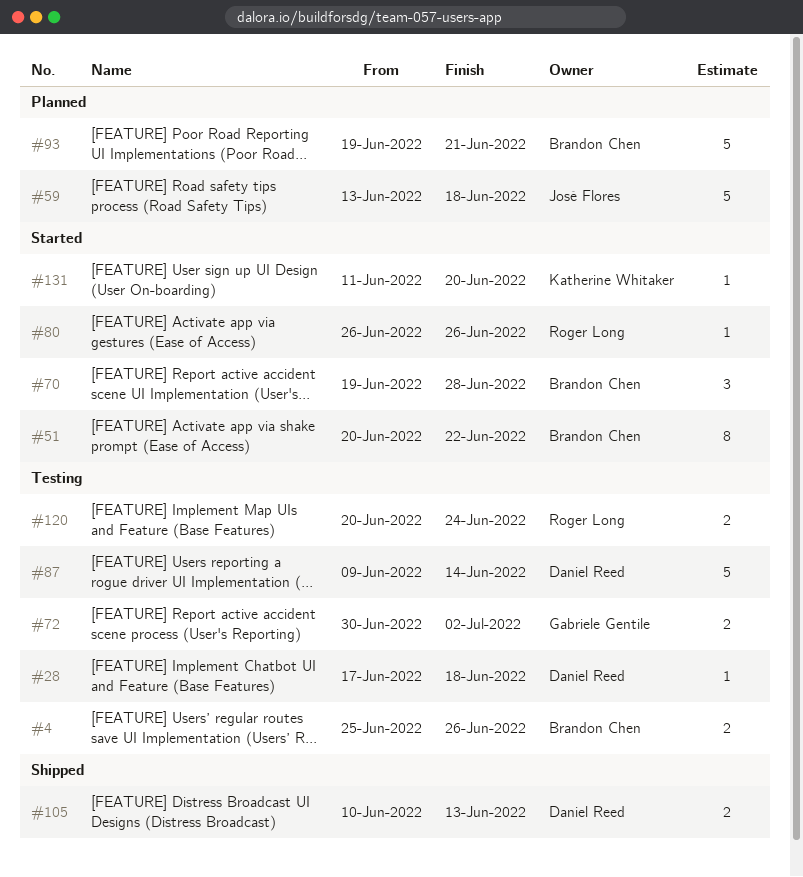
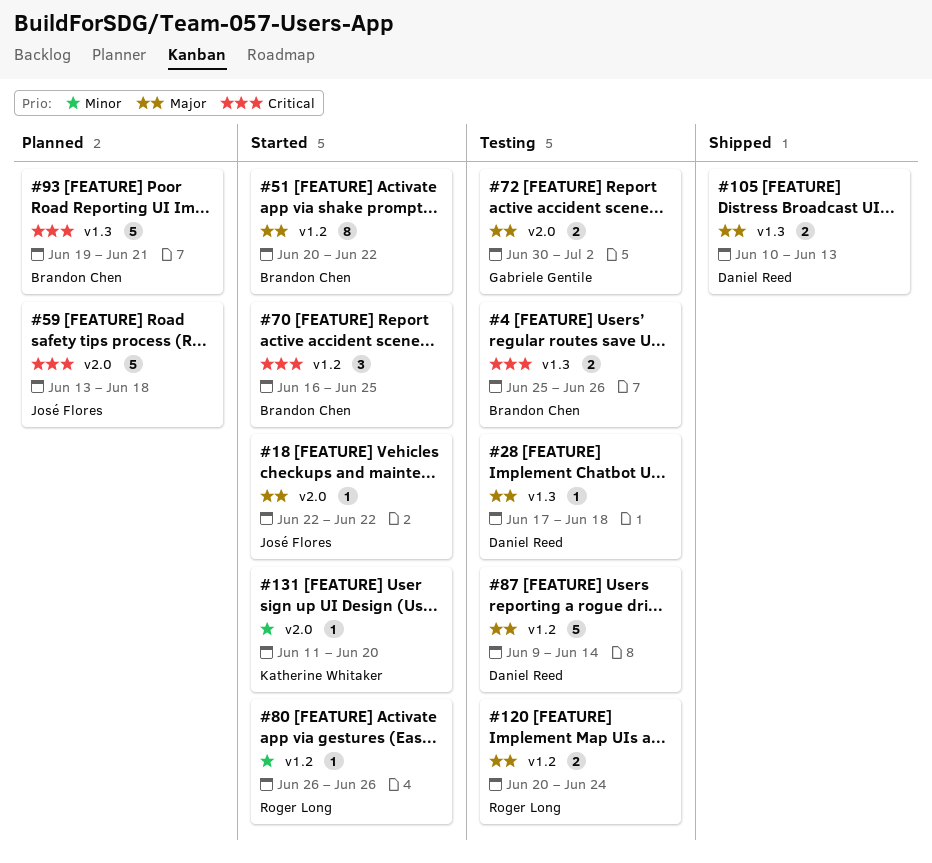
#18: none -> present
#70, start: Jun 19 -> Jun 16
#70, due: Jun 28 -> Jun 25

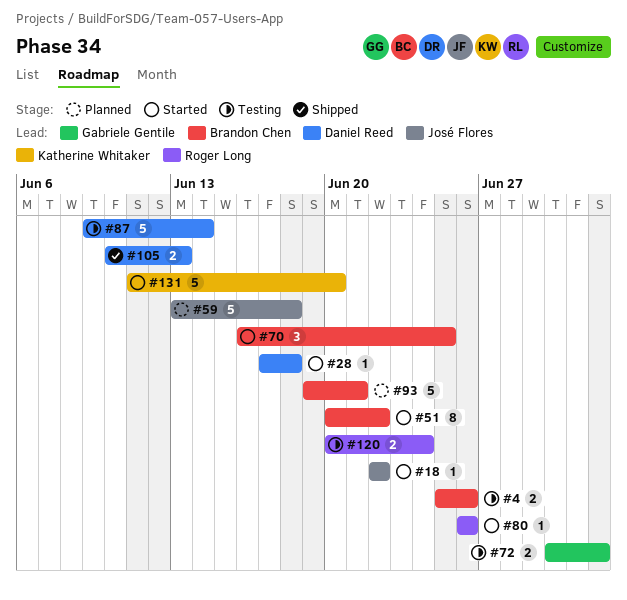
#28, status: Testing -> Started
#131, estimate: 1 -> 5

